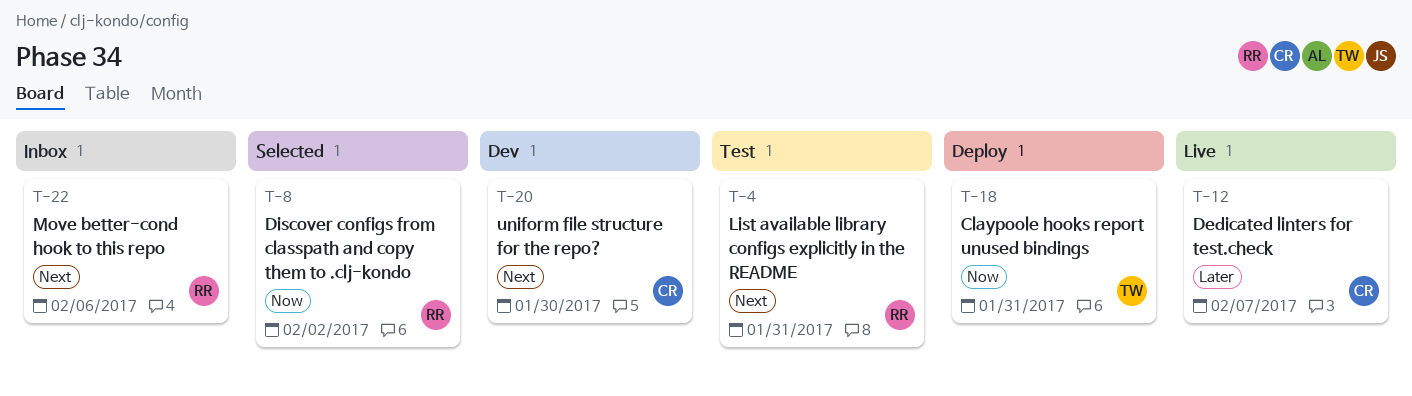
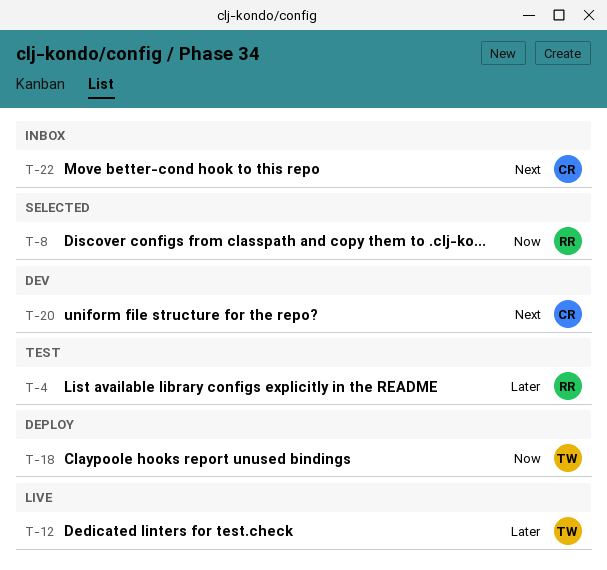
T-4, priority: Next -> Later
T-12, owner: CR -> TW
T-22, owner: RR -> CR

